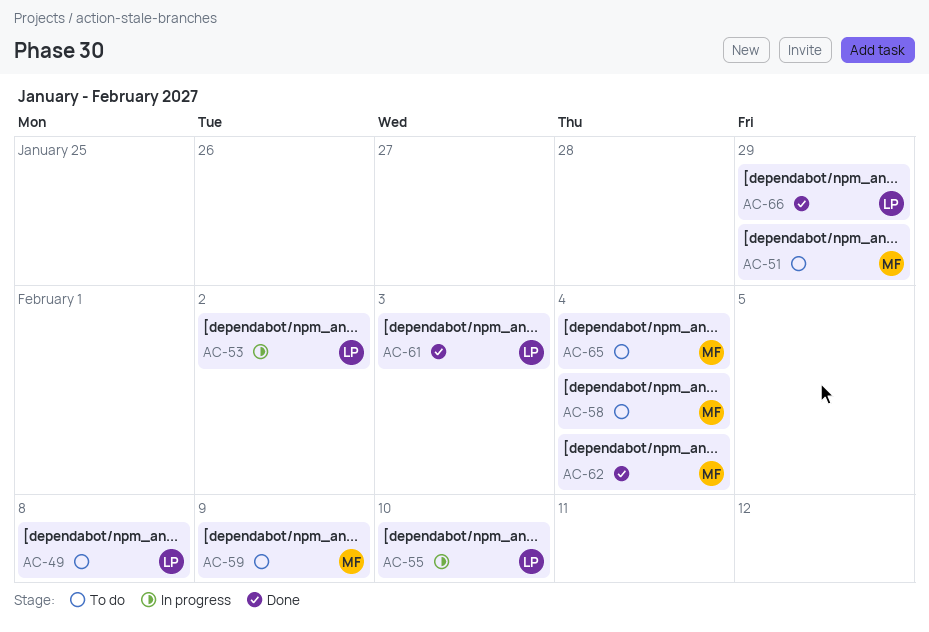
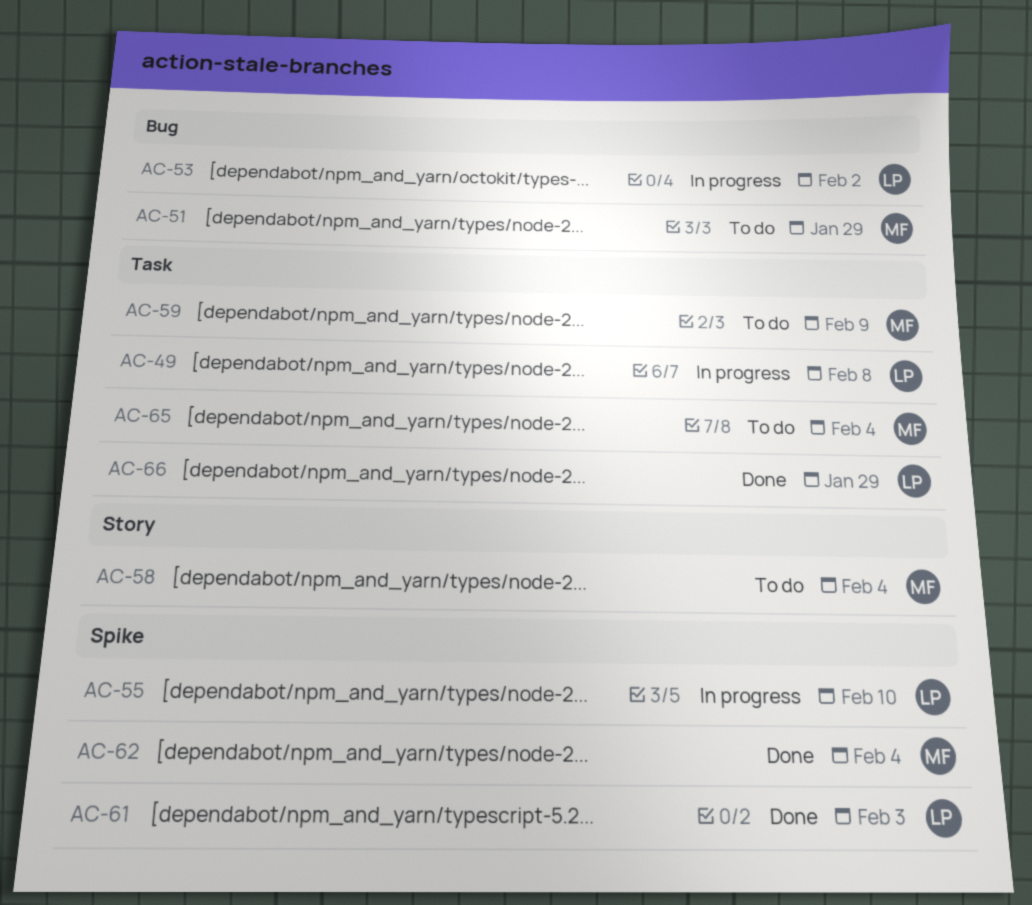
AC-49, status: To do -> In progress

